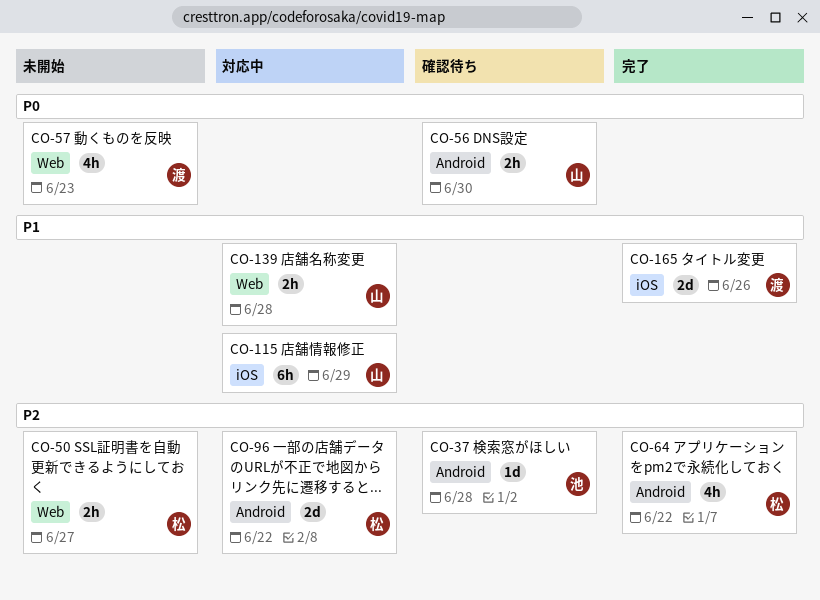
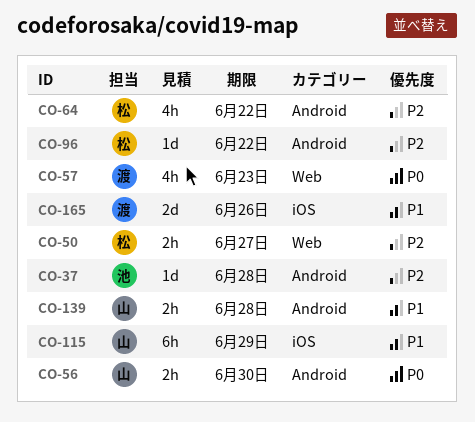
CO-96, estimate: 2d -> 1d
CO-139, label: Web -> Android

